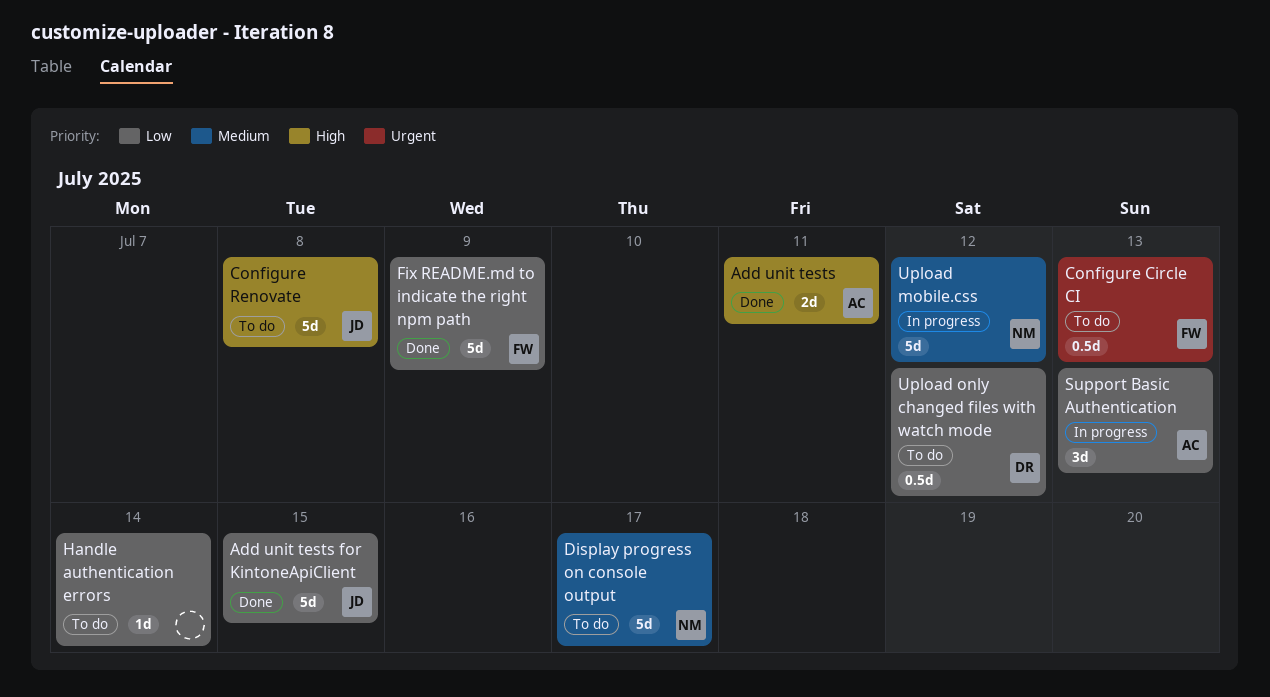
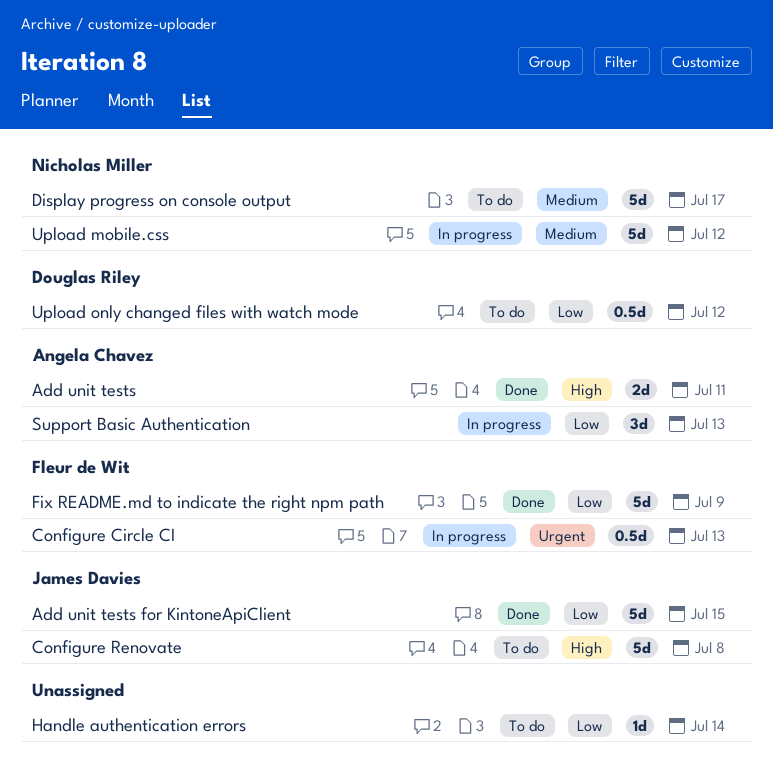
Configure Circle CI, status: To do -> In progress

